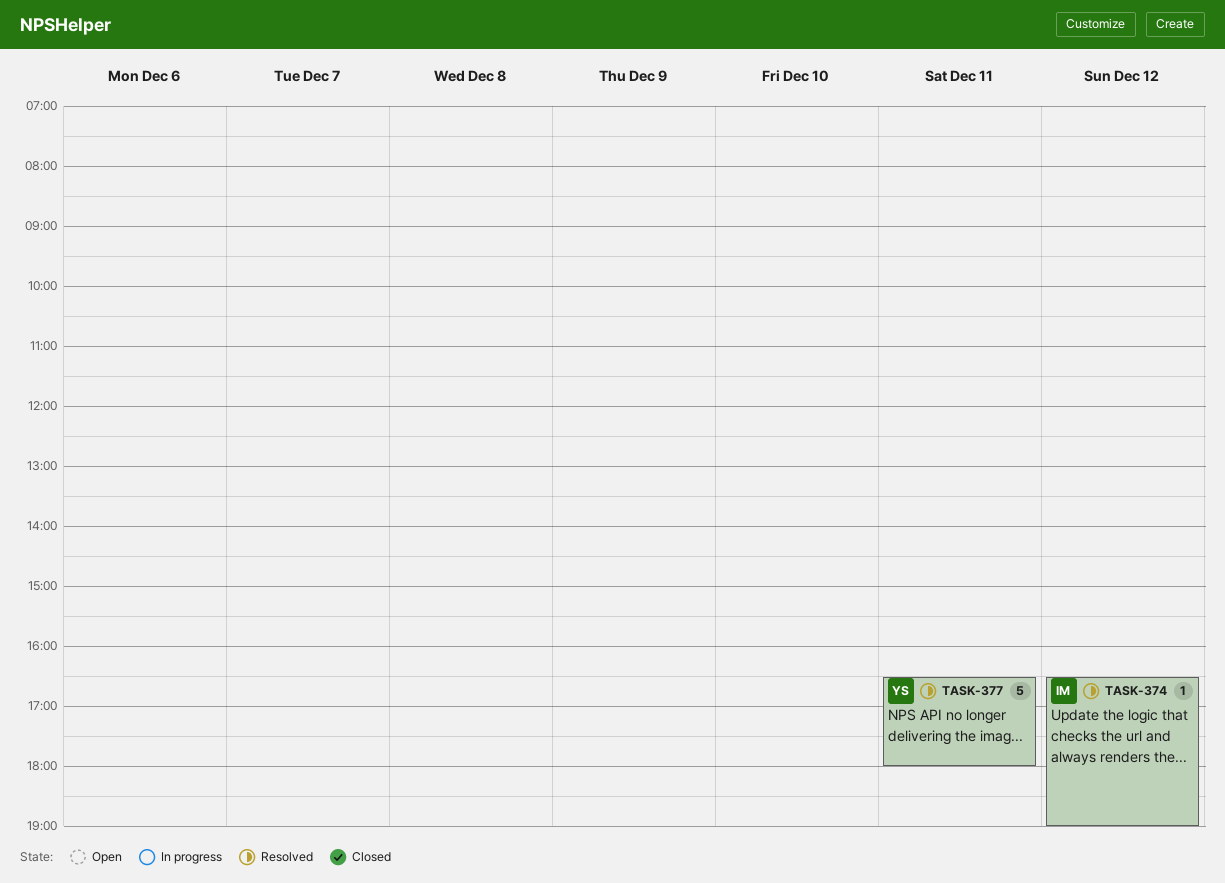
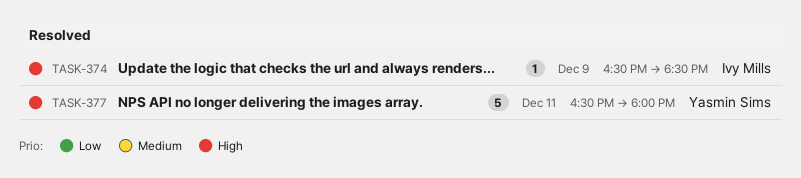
TASK-374, day: Dec 12 -> Dec 9
TASK-374, ends: 19:00 -> 18:30

